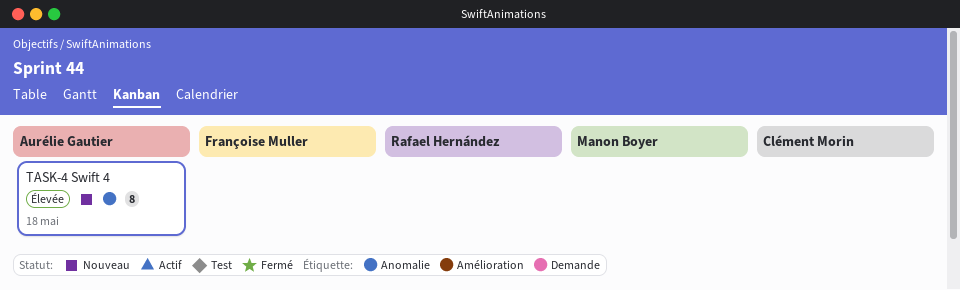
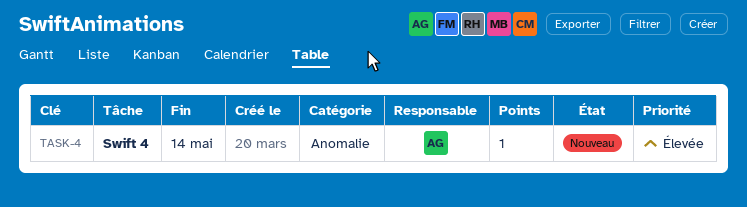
TASK-4, estimate: 8 -> 1
TASK-4, due: May 18 -> May 14

